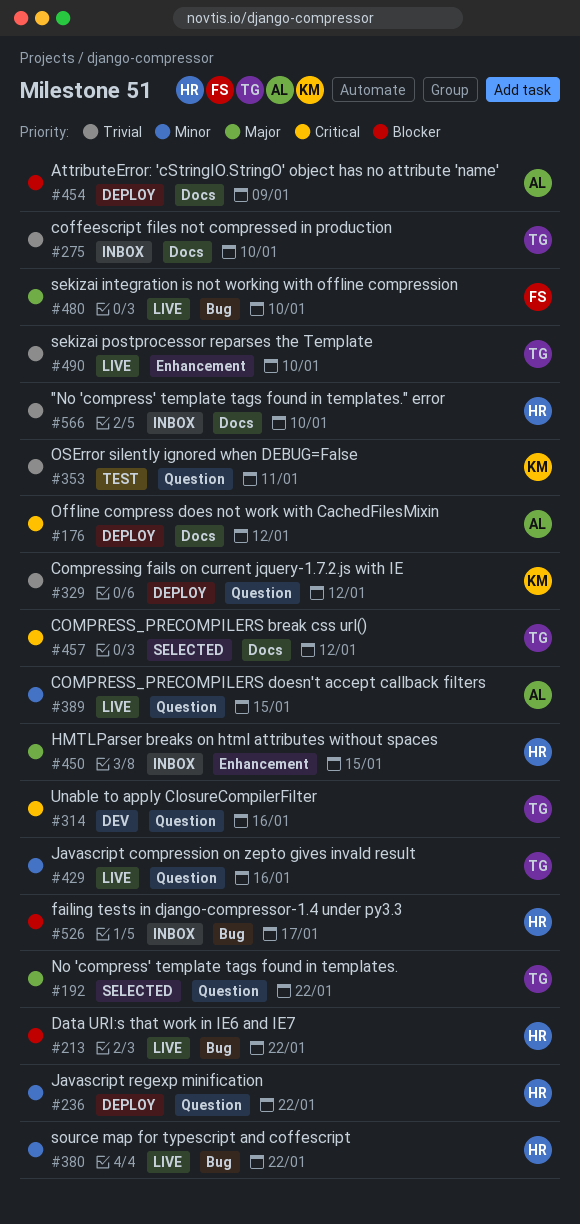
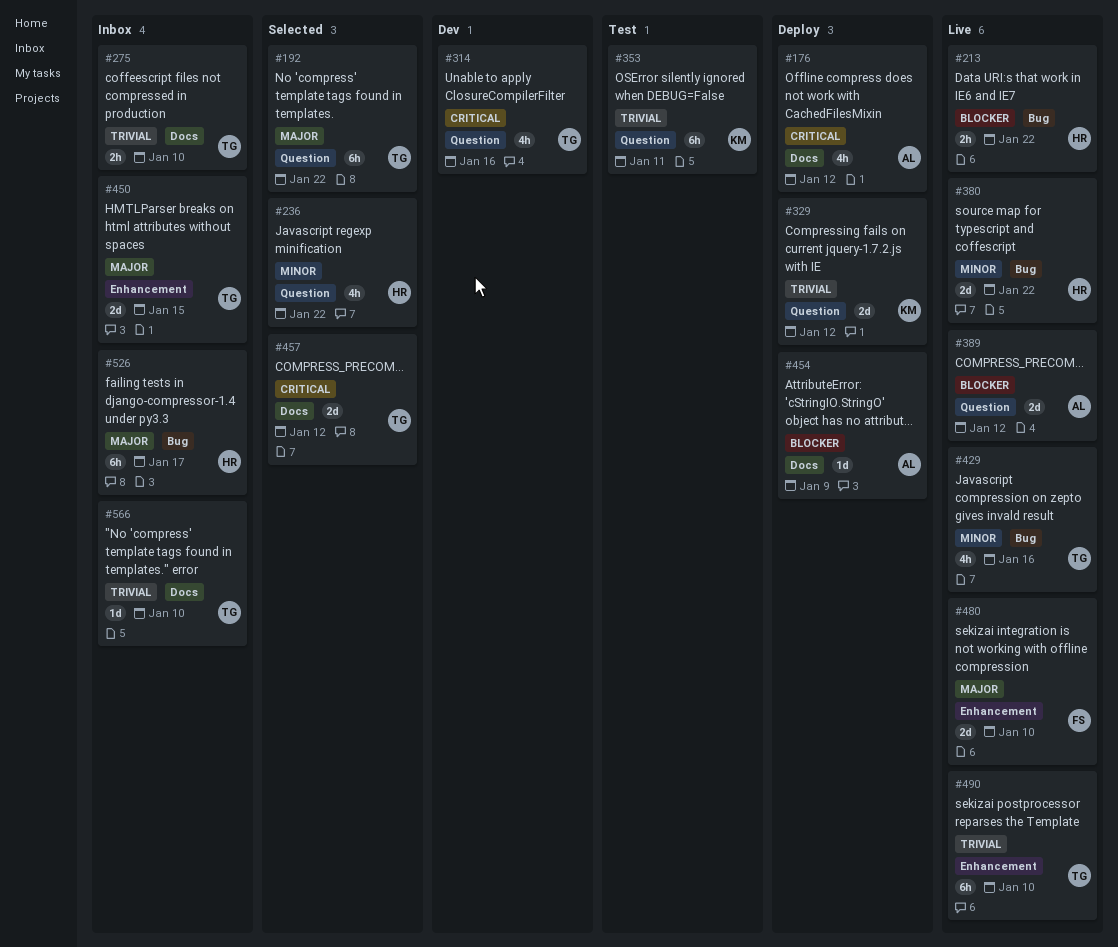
#236, status: Deploy -> Selected
#389, priority: Minor -> Blocker
#389, due: Jan 15 -> Jan 12
#429, label: Question -> Bug
#450, owner: HR -> TG
#480, label: Bug -> Enhancement
#526, priority: Blocker -> Major
#566, owner: HR -> TG

